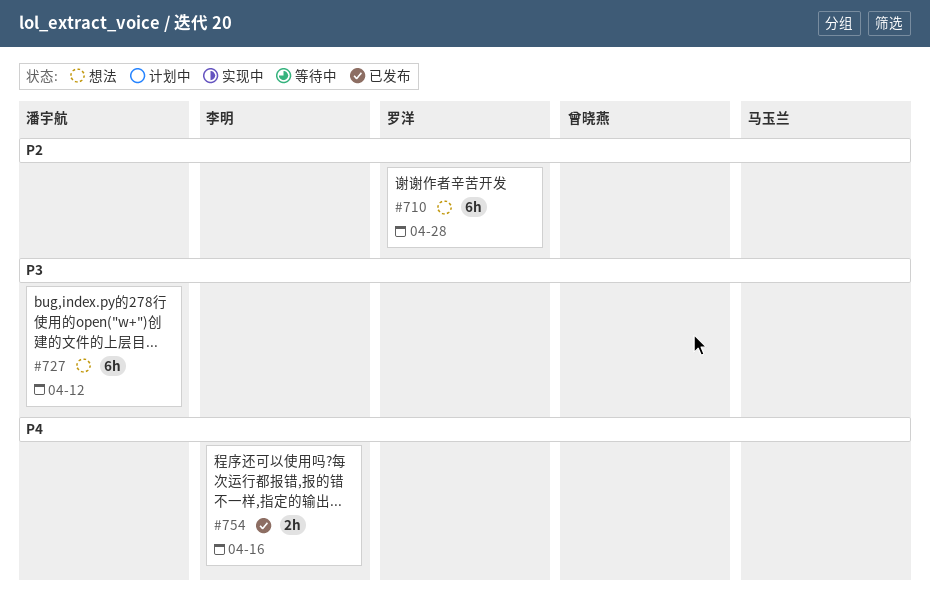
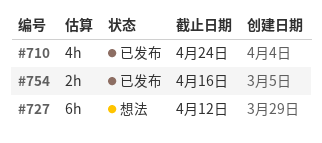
#710, status: 想法 -> 已发布
#710, estimate: 6h -> 4h
#710, due: Apr 28 -> Apr 24

